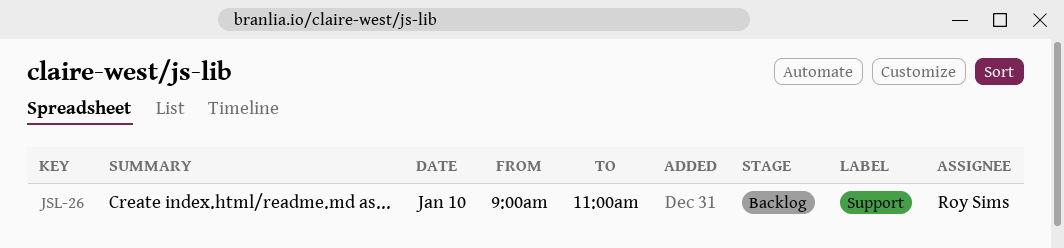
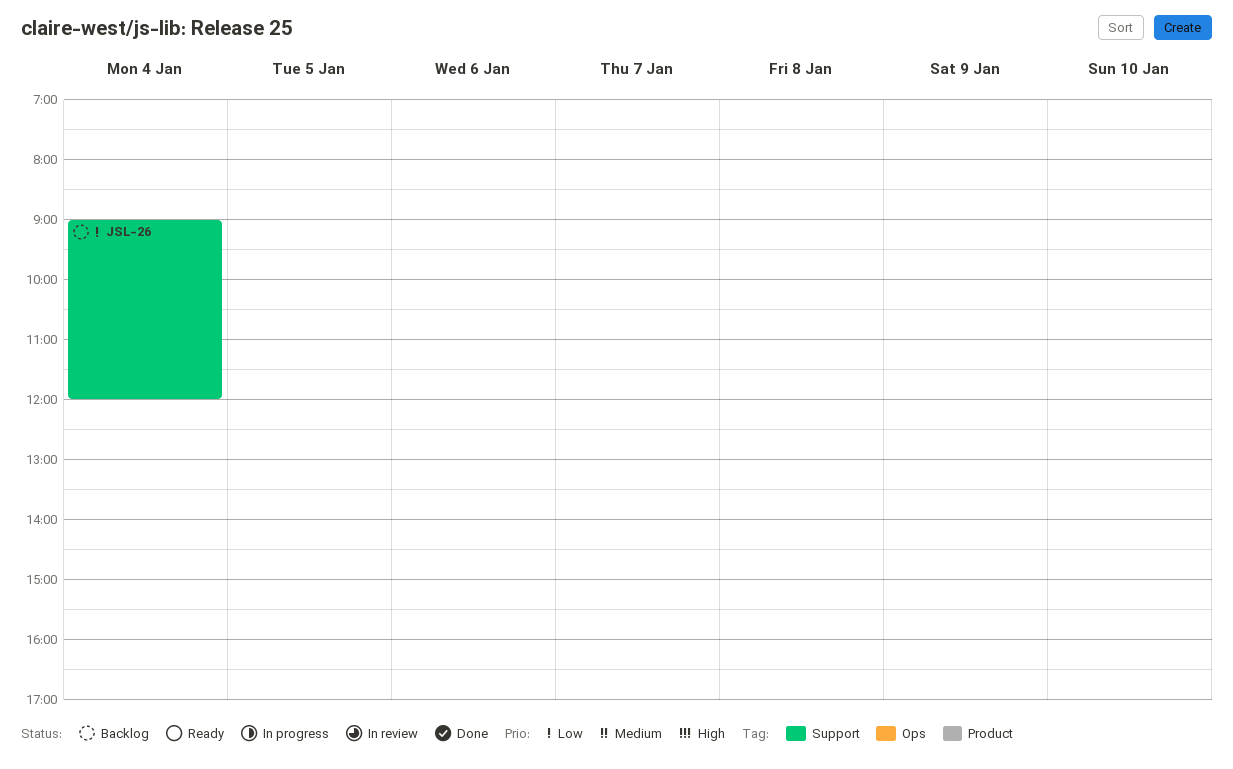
JSL-26, day: Jan 10 -> Jan 4
JSL-26, ends: 11:00 -> 12:00

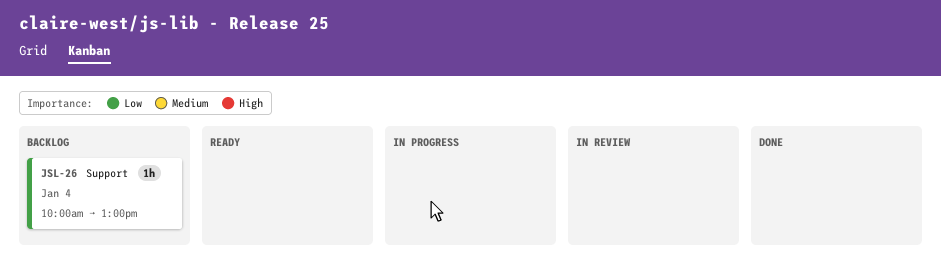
JSL-26, begins: 09:00 -> 10:00
JSL-26, ends: 12:00 -> 13:00

